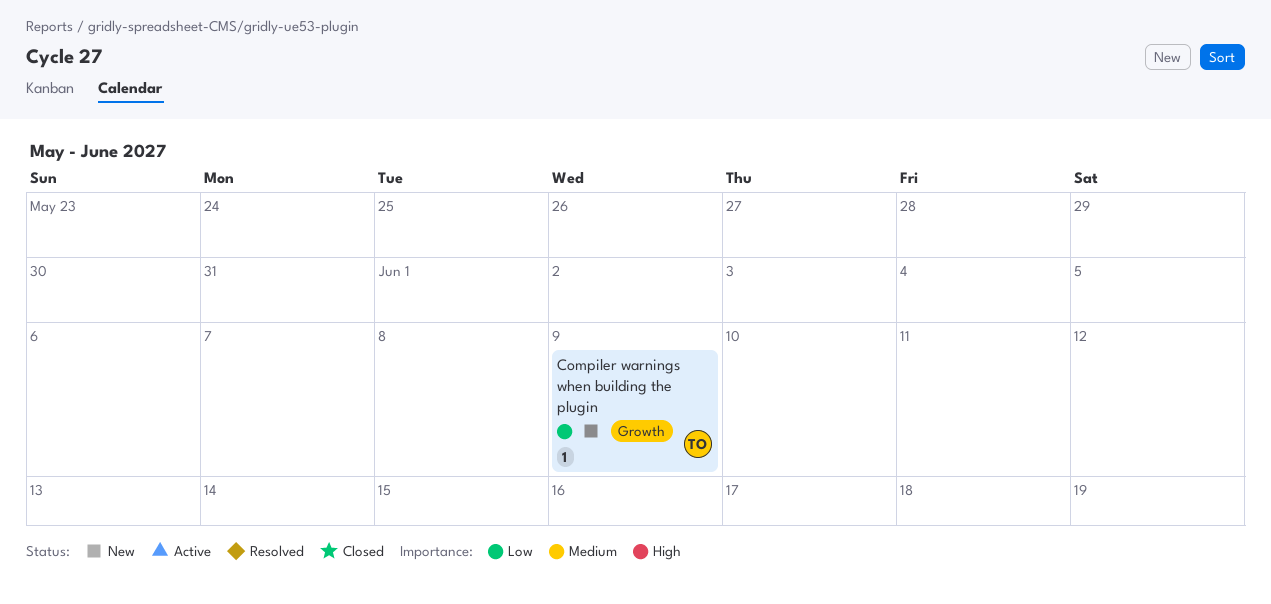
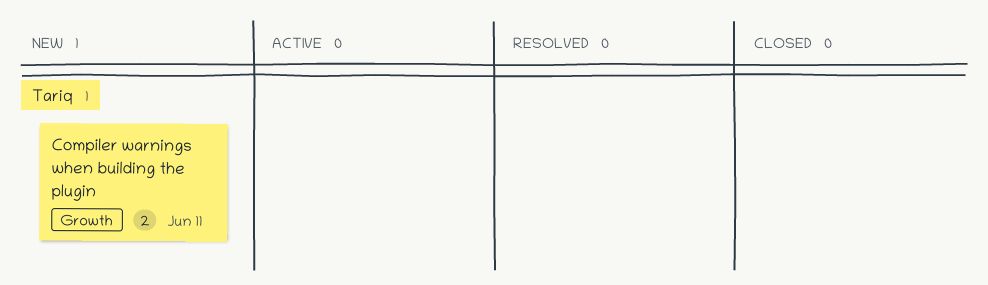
Compiler warnings when building the plugin, estimate: 1 -> 2
Compiler warnings when building the plugin, due: Jun 9 -> Jun 11

